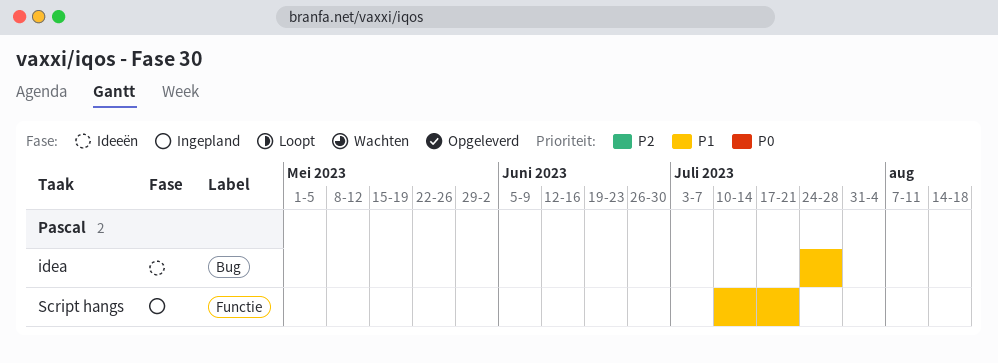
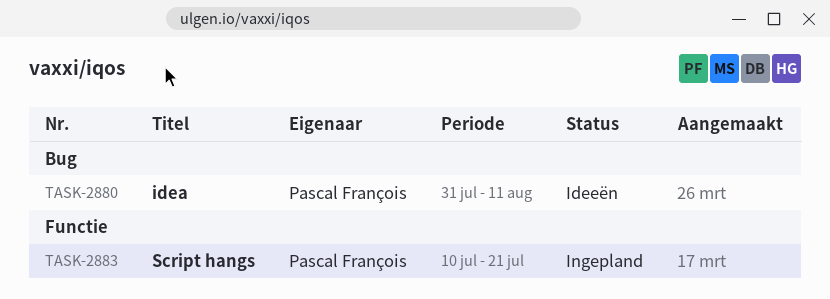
idea, start: Jul 24 -> Jul 31
idea, due: Jul 28 -> Aug 11

